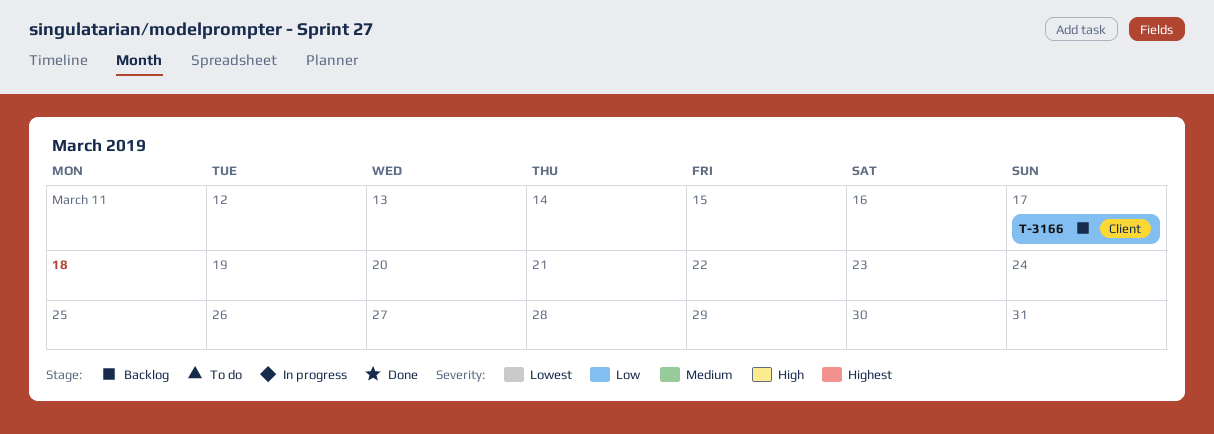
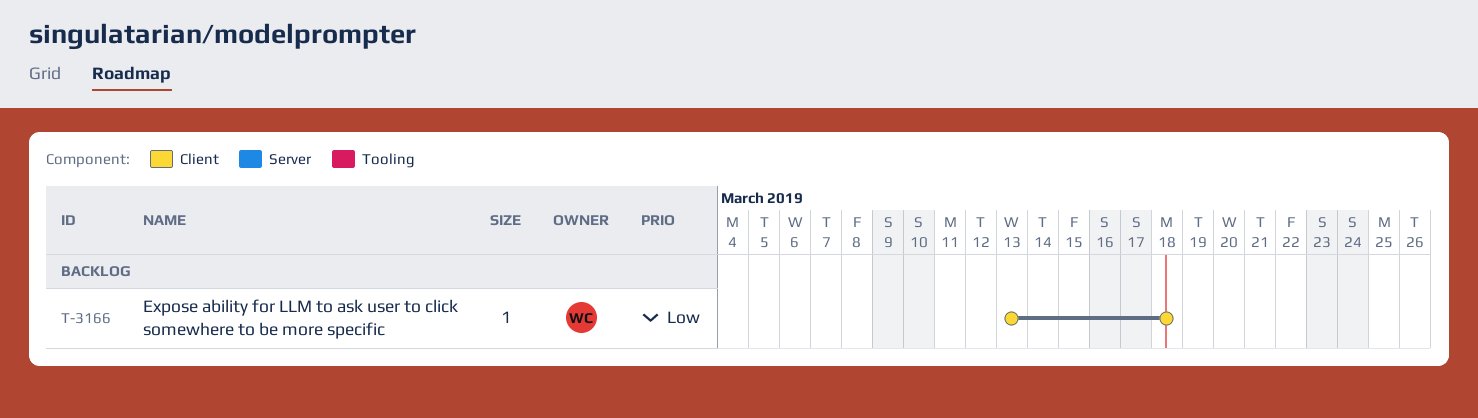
T-3166, due: Mar 17 -> Mar 18

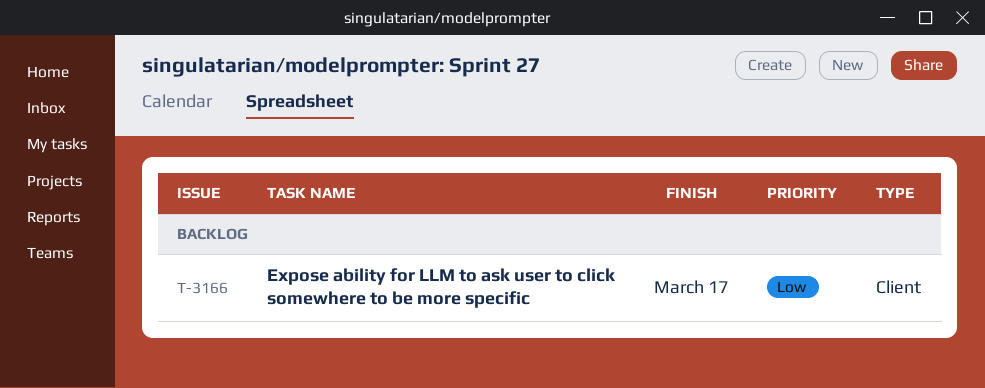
T-3166, due: Mar 18 -> Mar 17

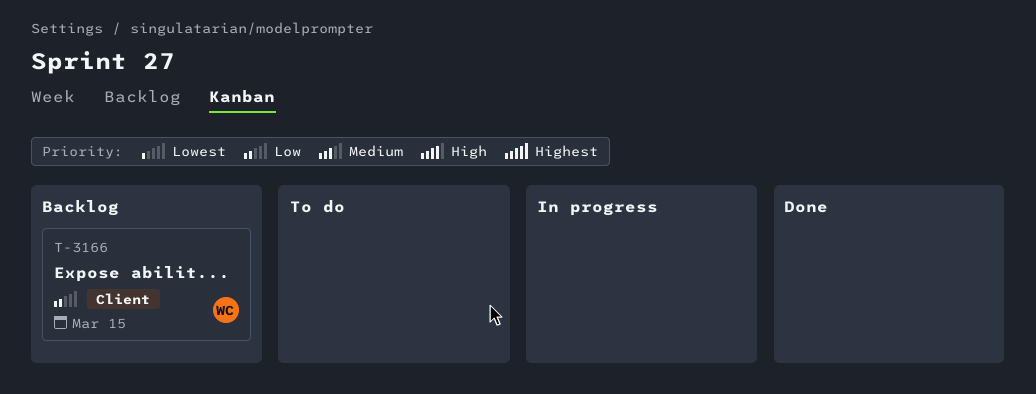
T-3166, due: Mar 17 -> Mar 15

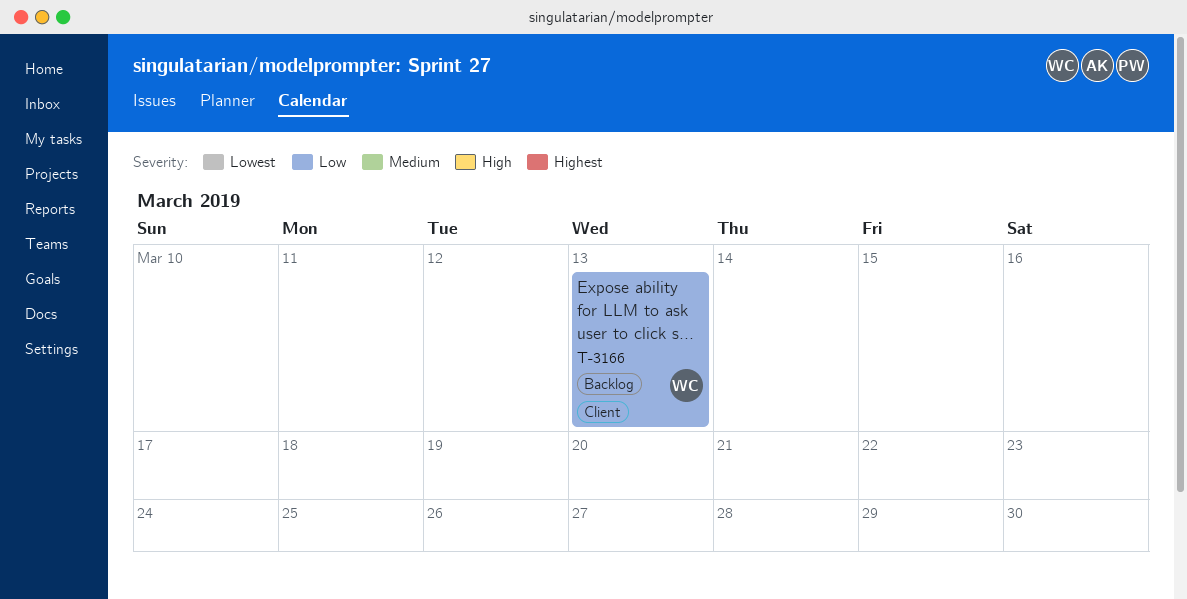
T-3166, due: Mar 15 -> Mar 13

